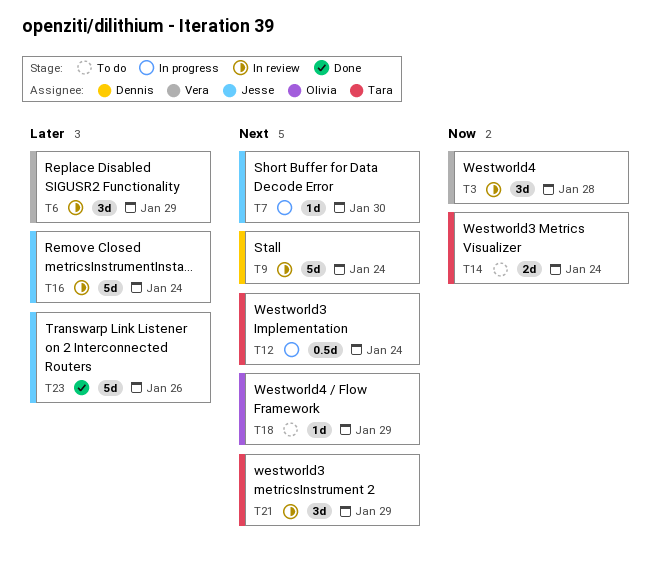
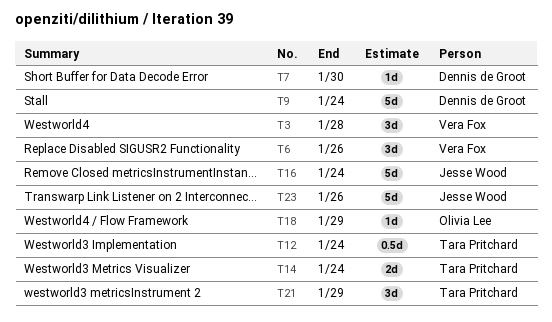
T6, due: Jan 29 -> Jan 26
T7, owner: Jesse Wood -> Dennis de Groot

